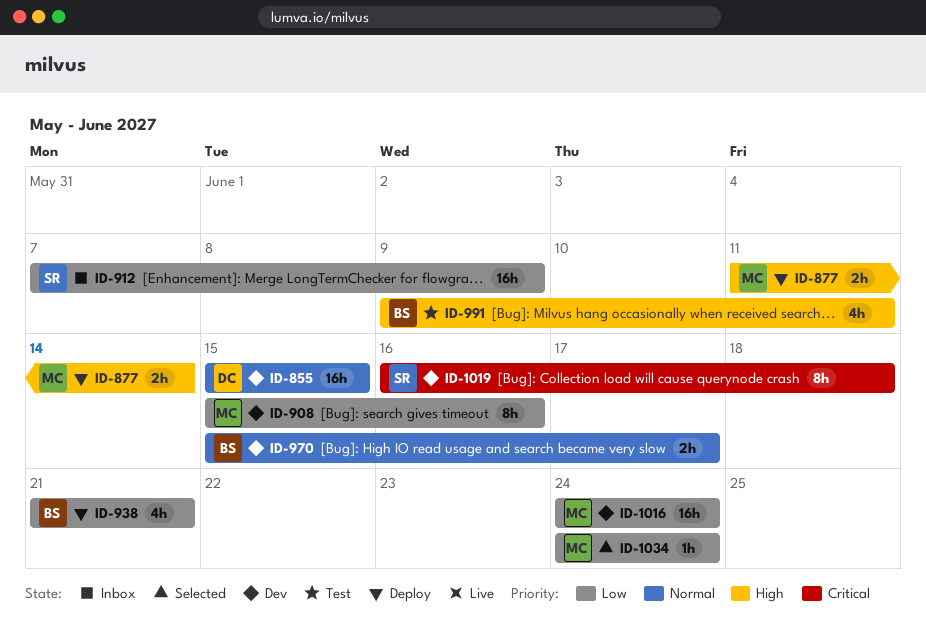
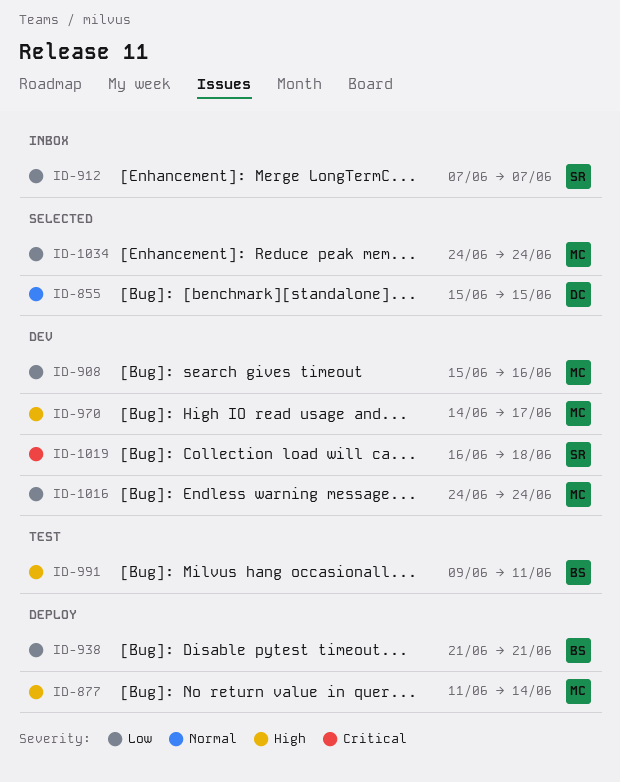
ID-855, status: Dev -> Selected
ID-912, due: Jun 9 -> Jun 7
ID-970, owner: BS -> MC
ID-970, priority: Normal -> High
ID-970, start: Jun 15 -> Jun 14

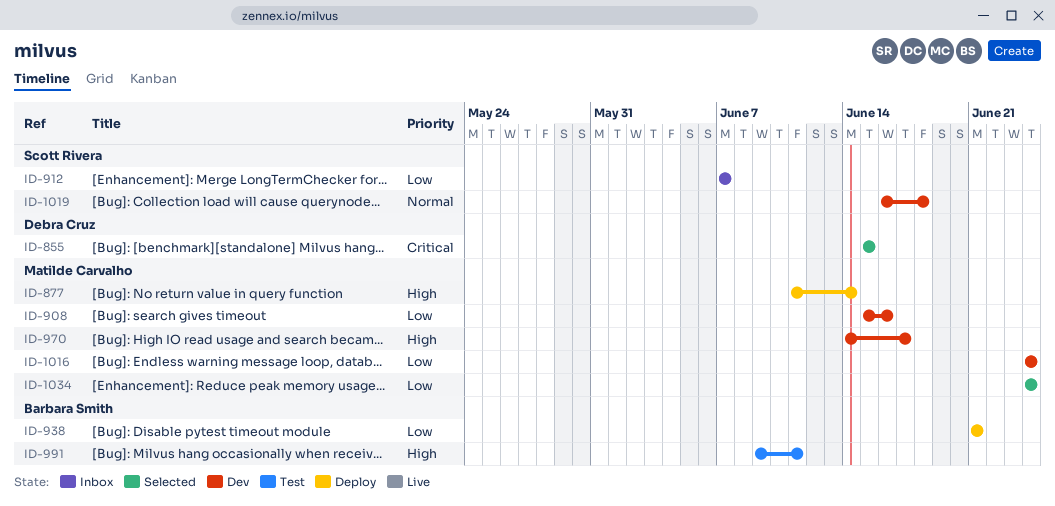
ID-855, priority: Normal -> Critical
ID-1019, priority: Critical -> Normal

